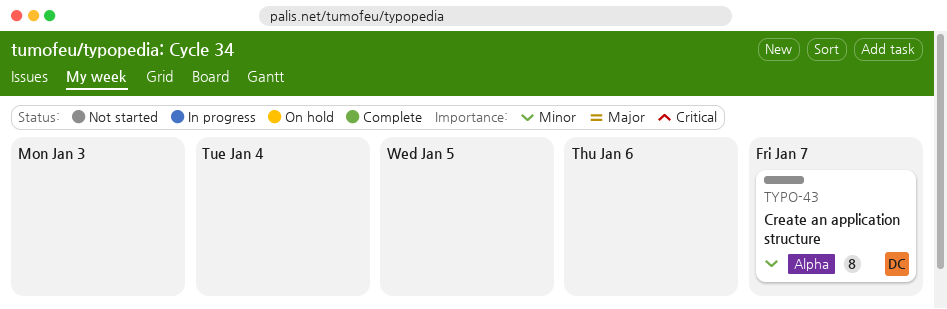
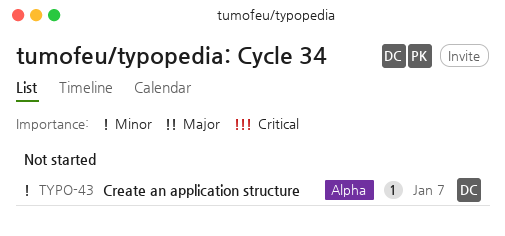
TYPO-43, estimate: 8 -> 1

